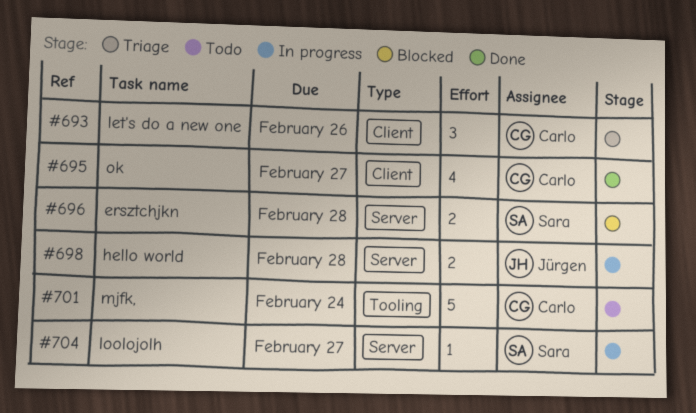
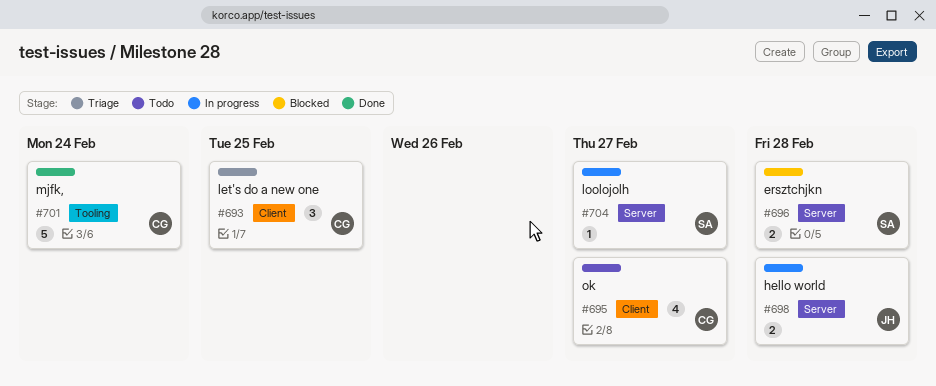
#693, due: Feb 26 -> Feb 25
#695, status: Done -> Todo
#701, status: Todo -> Done

